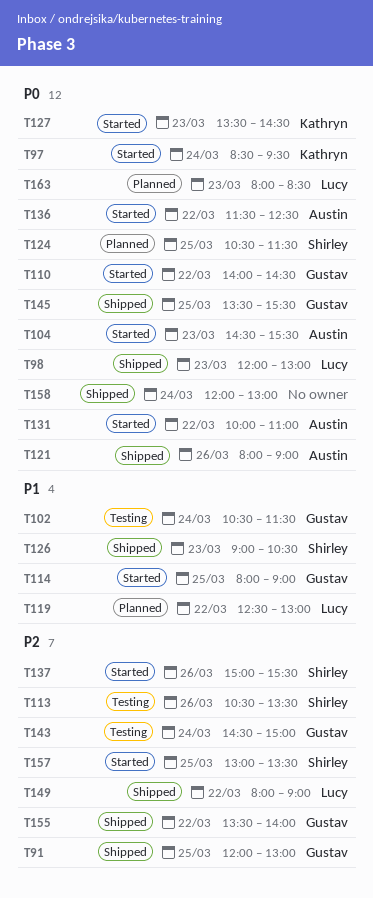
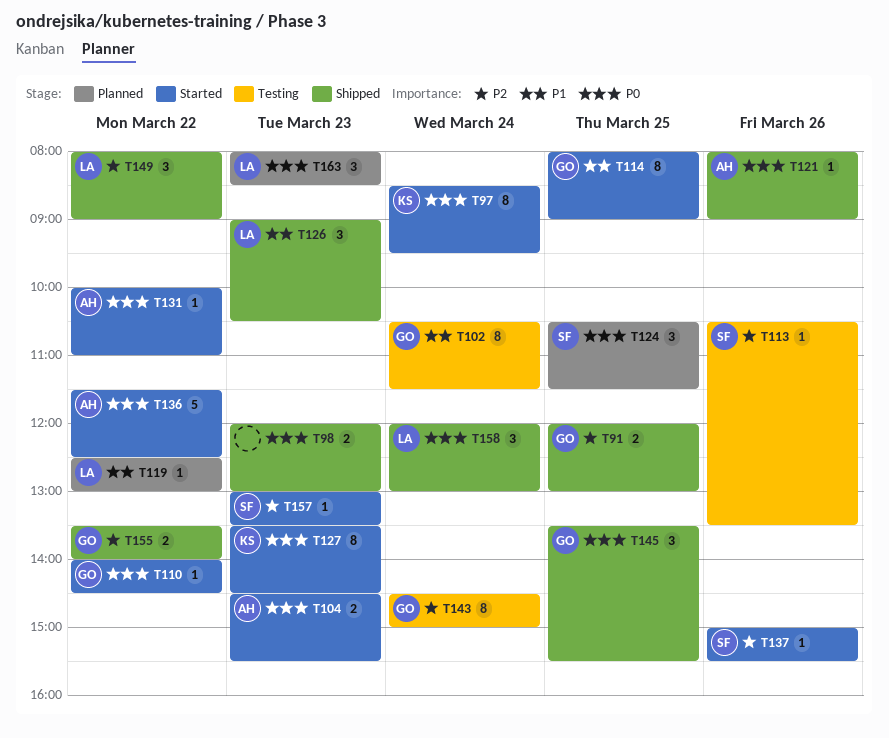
T98, owner: Lucy -> none
T126, owner: Shirley -> Lucy
T157, day: Mar 25 -> Mar 23
T158, owner: none -> Lucy

